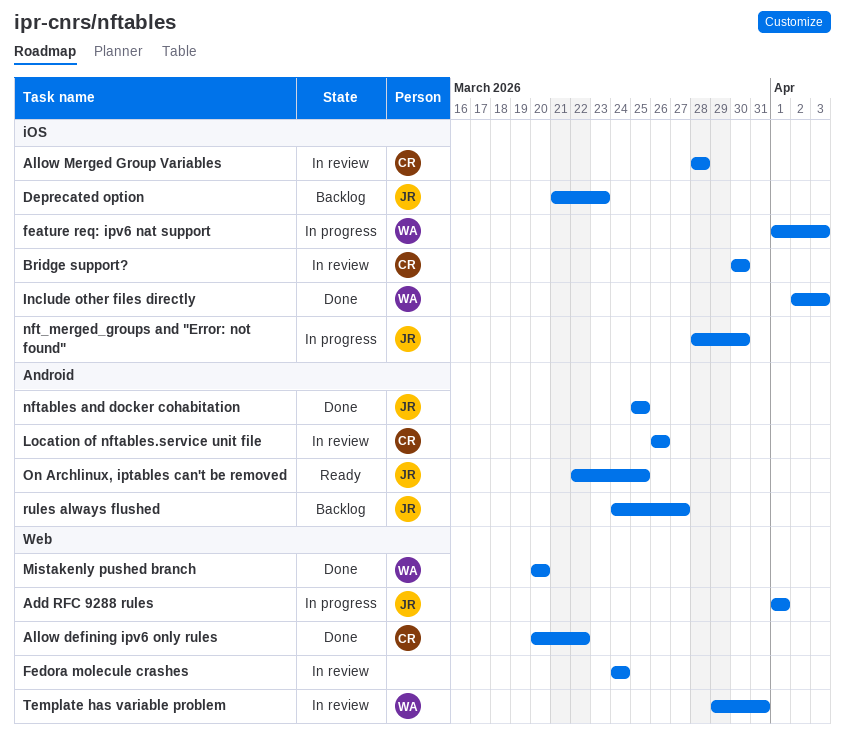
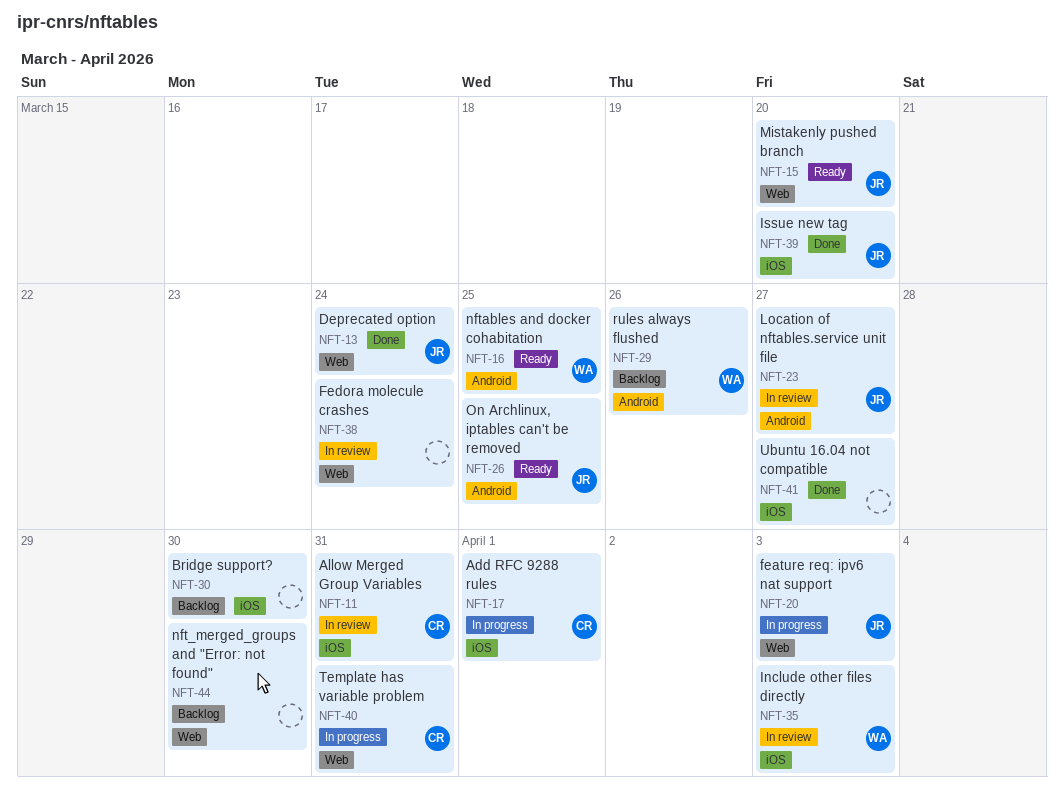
Add RFC 9288 rules, owner: JR -> CR
Add RFC 9288 rules, label: Web -> iOS
Allow defining ipv6 only rules: present -> none
Allow Merged Group Variables, due: Mar 28 -> Mar 31
Bridge support?, status: In review -> Backlog
Bridge support?, owner: CR -> none
Deprecated option, status: Backlog -> Done
Deprecated option, label: iOS -> Web
Deprecated option, due: Mar 23 -> Mar 24
feature req: ipv6 nat support, owner: WA -> JR
feature req: ipv6 nat support, label: iOS -> Web
Include other files directly, status: Done -> In review
Issue new tag: none -> present
Location of nftables.service unit file, owner: CR -> JR
Location of nftables.service unit file, due: Mar 26 -> Mar 27
Mistakenly pushed branch, status: Done -> Ready
Mistakenly pushed branch, owner: WA -> JR
nft_merged_groups and "Error: not found", status: In progress -> Backlog
nft_merged_groups and "Error: not found", owner: JR -> none
nft_merged_groups and "Error: not found", label: iOS -> Web
nftables and docker cohabitation, status: Done -> Ready
nftables and docker cohabitation, owner: JR -> WA
rules always flushed, owner: JR -> WA
rules always flushed, due: Mar 27 -> Mar 26
Template has variable problem, status: In review -> In progress
Template has variable problem, owner: WA -> CR
Ubuntu 16.04 not compatible: none -> present

